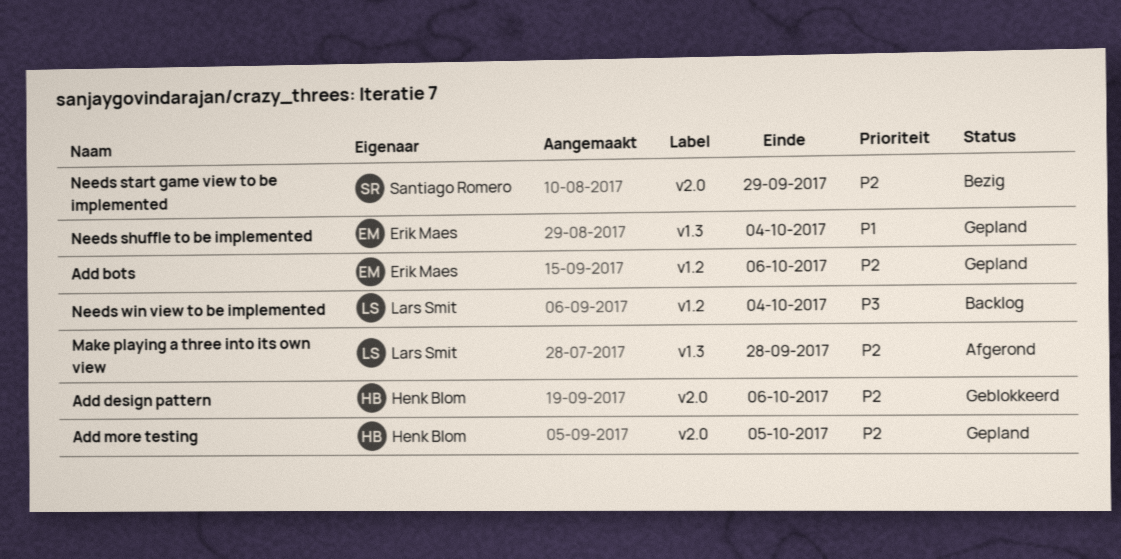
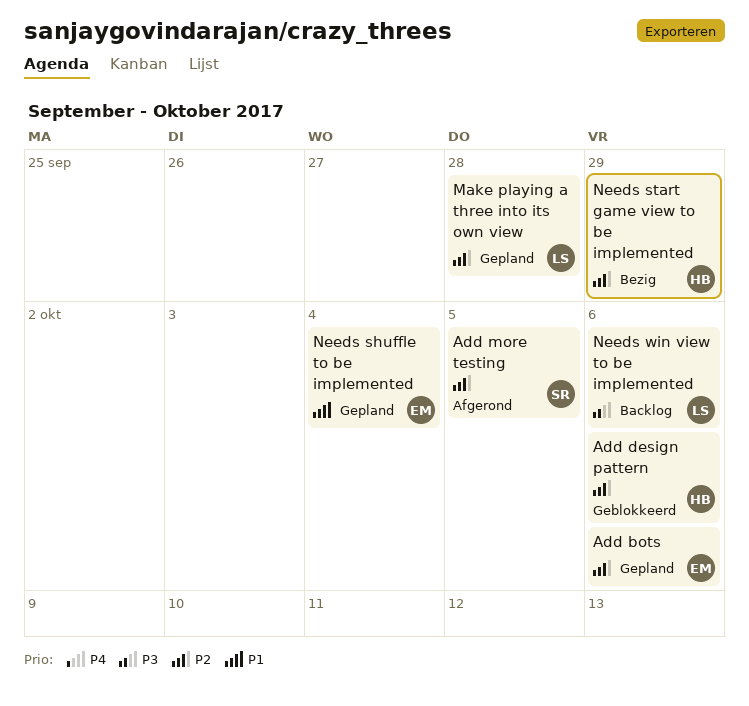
Add more testing, status: Gepland -> Afgerond
Add more testing, owner: Henk Blom -> Santiago Romero
Make playing a three into its own view, status: Afgerond -> Gepland
Needs start game view to be implemented, owner: Santiago Romero -> Henk Blom
Needs win view to be implemented, due: Oct 4 -> Oct 6

